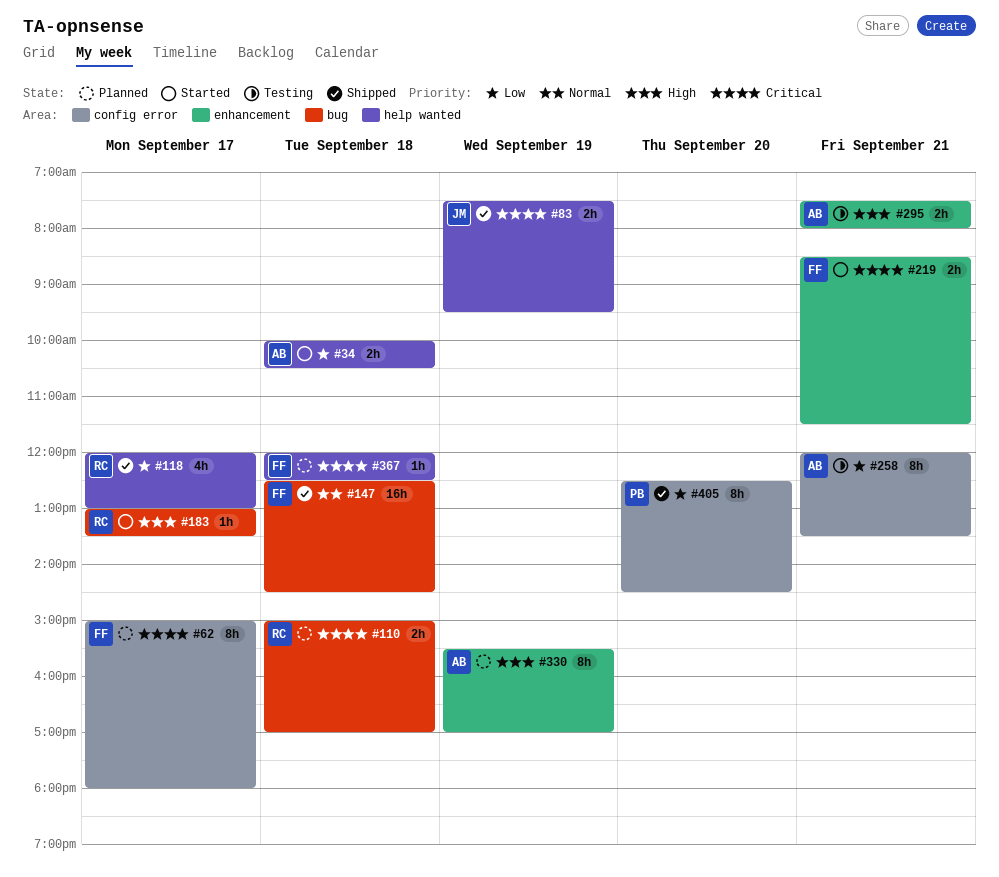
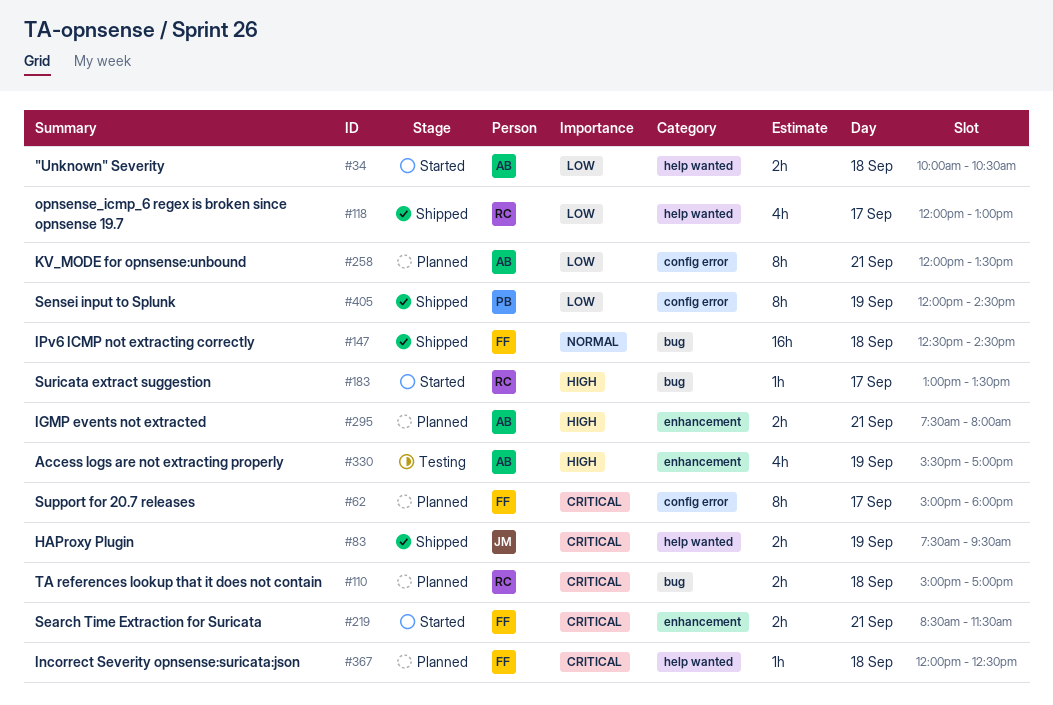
#258, status: Testing -> Planned
#295, status: Testing -> Planned
#330, status: Planned -> Testing
#330, estimate: 8h -> 4h
#405, day: Sep 20 -> Sep 19
#405, begins: 12:30 -> 12:00

